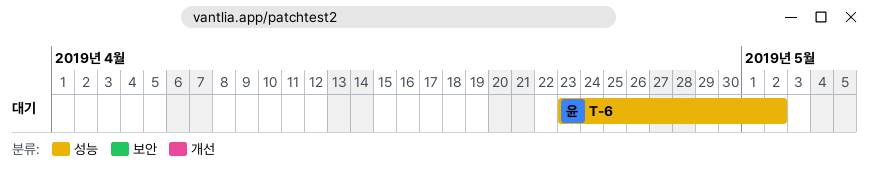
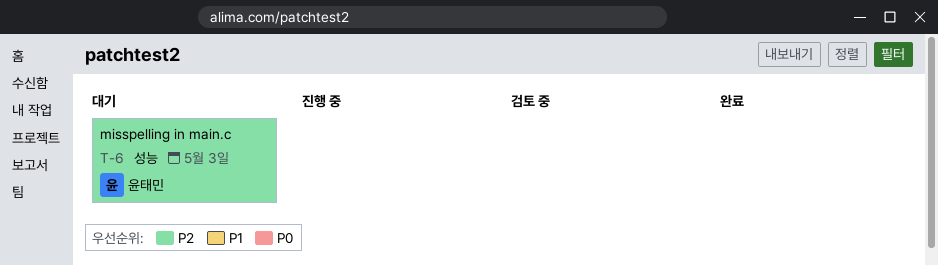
T-6, due: May 2 -> May 3

